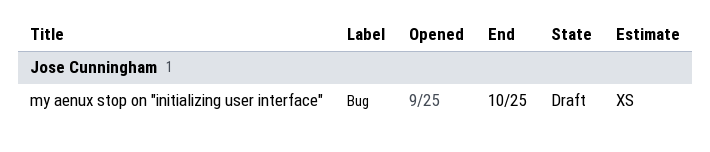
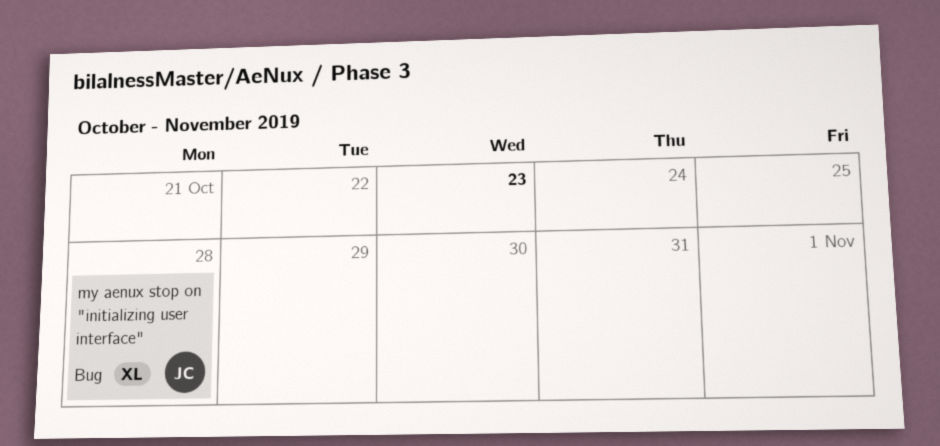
my aenux stop on "initializing user interface", estimate: XS -> XL
my aenux stop on "initializing user interface", due: Oct 25 -> Oct 28

